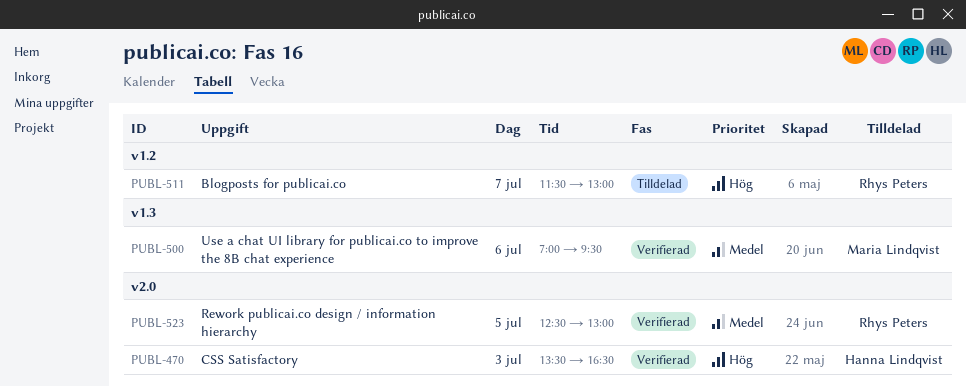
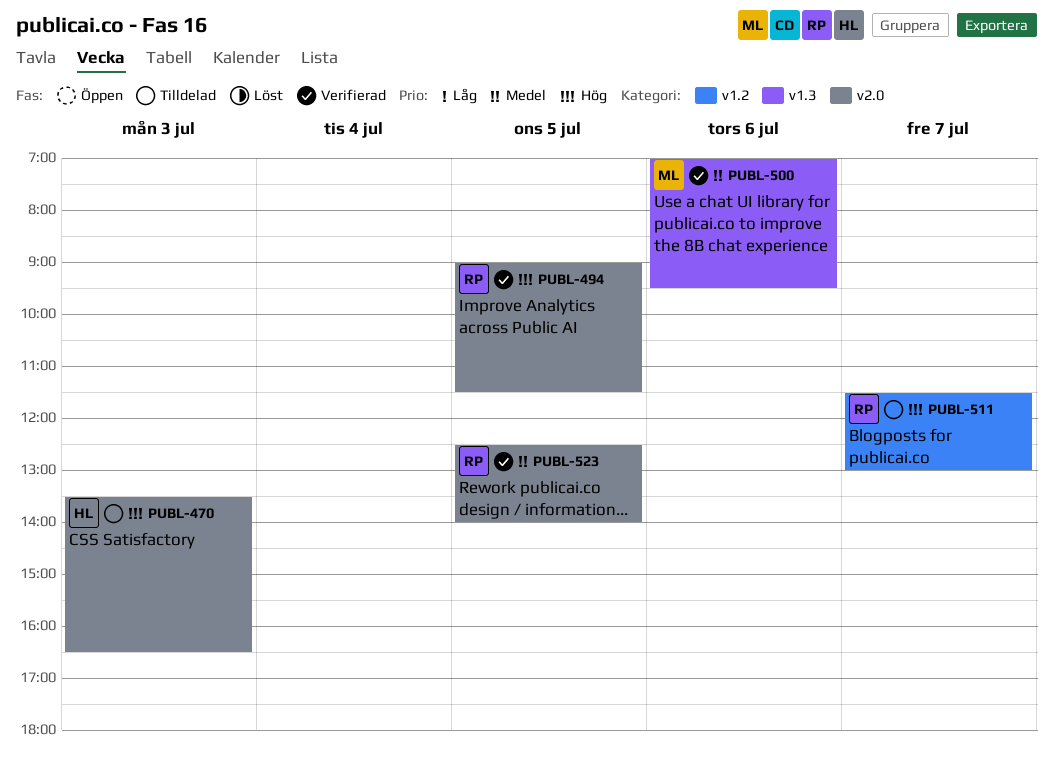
PUBL-470, status: Verifierad -> Tilldelad
PUBL-494: none -> present
PUBL-523, ends: 13:00 -> 14:00

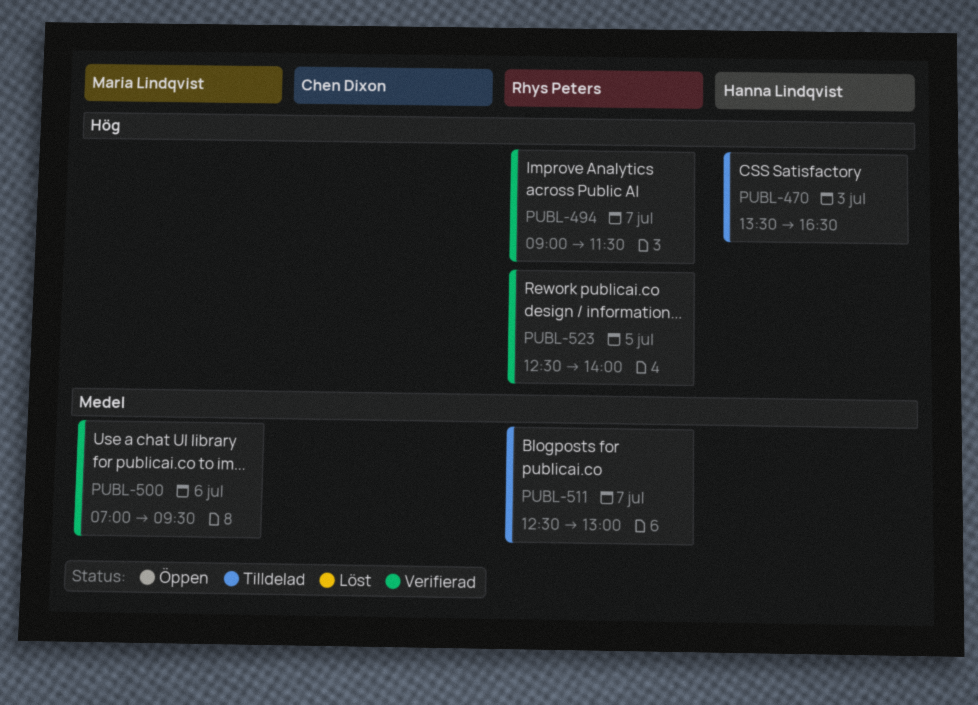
PUBL-494, day: Jul 5 -> Jul 7
PUBL-511, priority: Hög -> Medel
PUBL-511, begins: 11:30 -> 12:30
PUBL-523, priority: Medel -> Hög

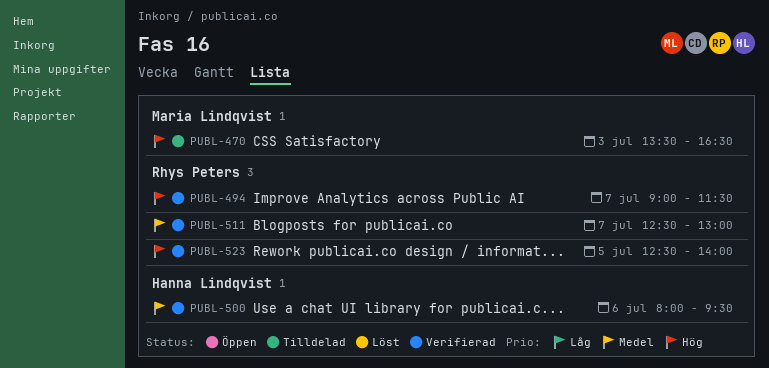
PUBL-470, owner: Hanna Lindqvist -> Maria Lindqvist
PUBL-500, owner: Maria Lindqvist -> Hanna Lindqvist
PUBL-500, begins: 07:00 -> 08:00
PUBL-511, status: Tilldelad -> Verifierad

